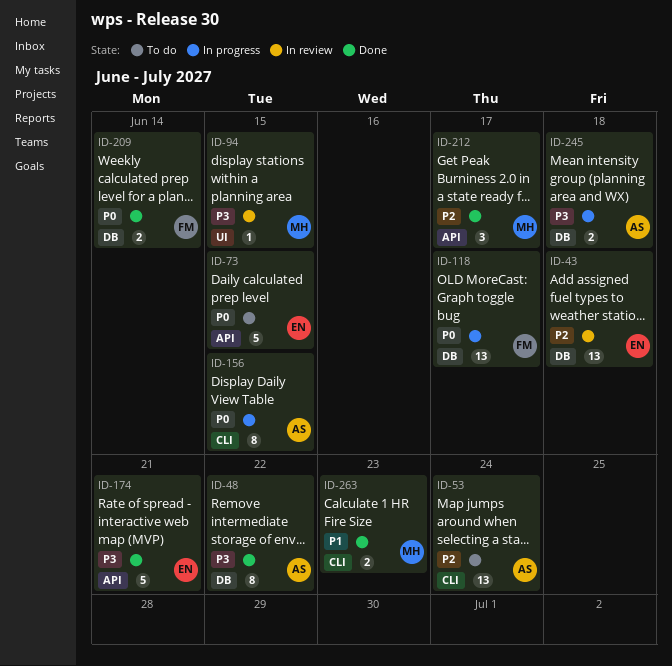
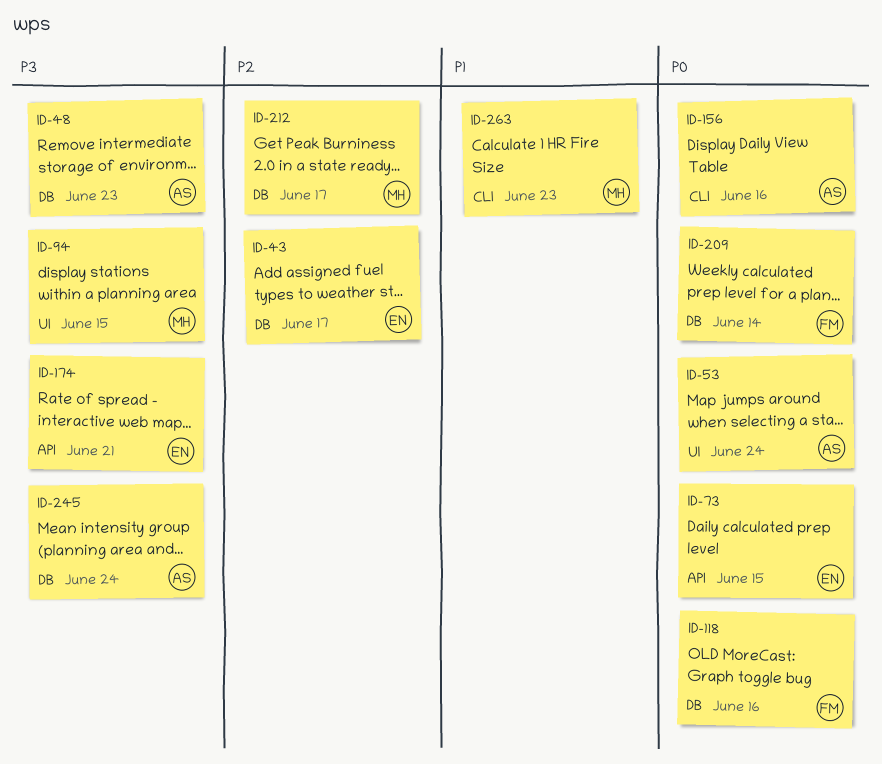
ID-43, due: Jun 18 -> Jun 17
ID-48, due: Jun 22 -> Jun 23
ID-53, priority: P2 -> P0
ID-53, label: CLI -> UI
ID-118, due: Jun 17 -> Jun 16
ID-156, due: Jun 15 -> Jun 16
ID-212, label: API -> DB
ID-245, due: Jun 18 -> Jun 24

